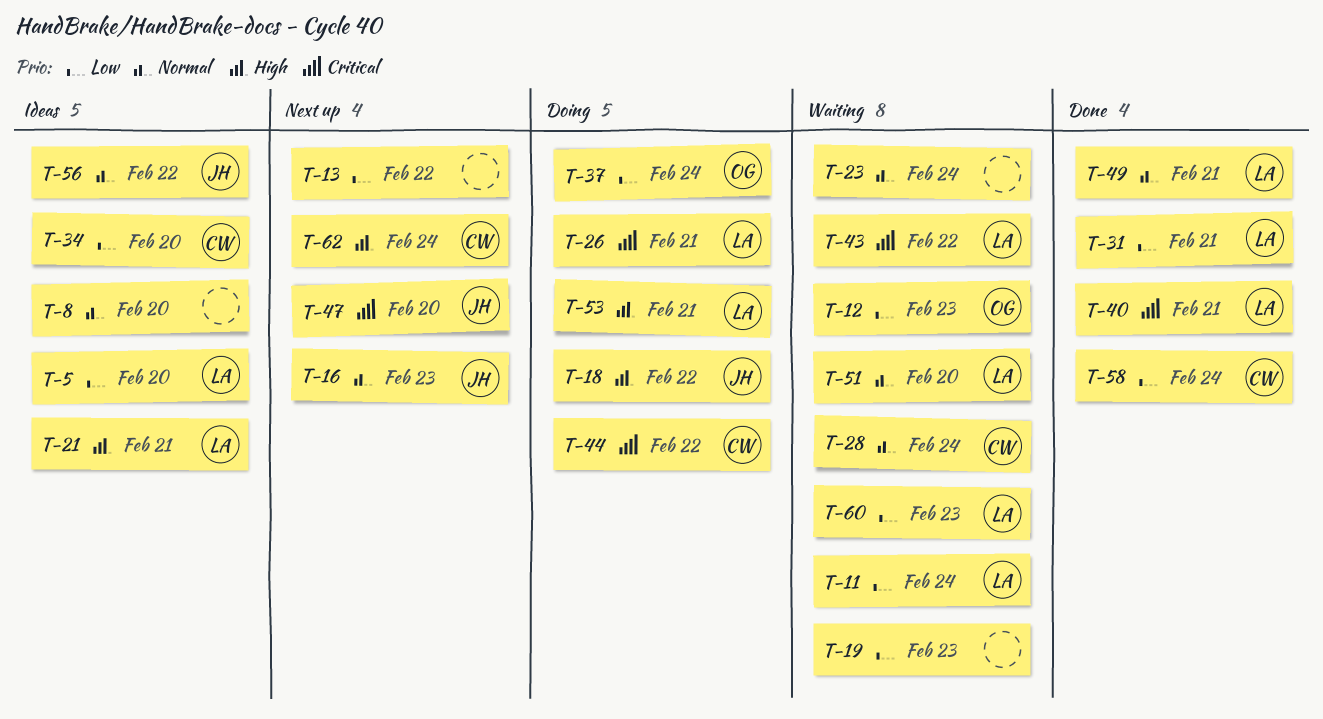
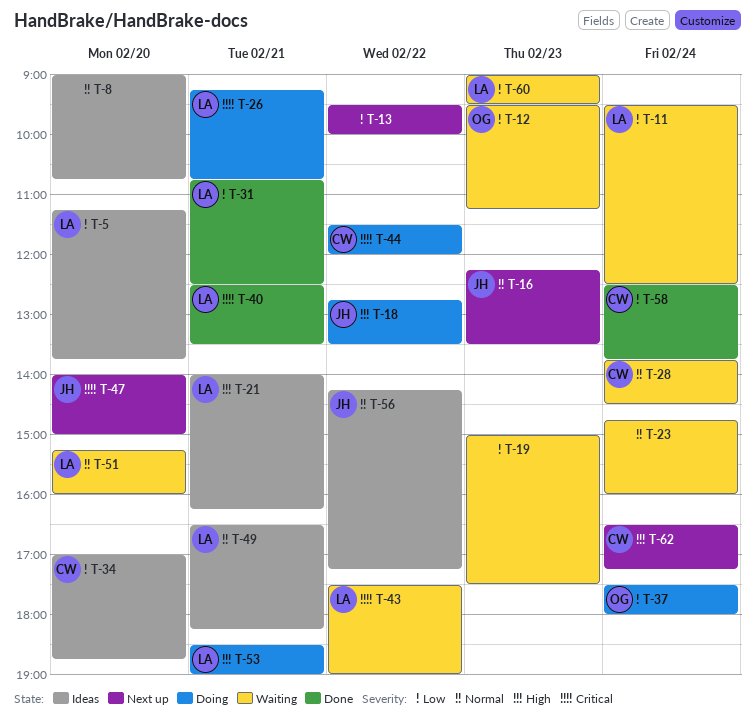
T-49, status: Done -> Ideas

